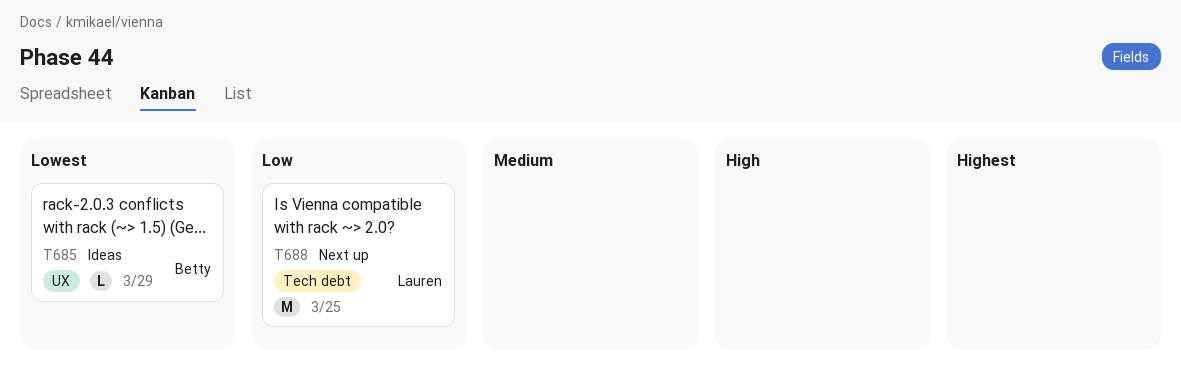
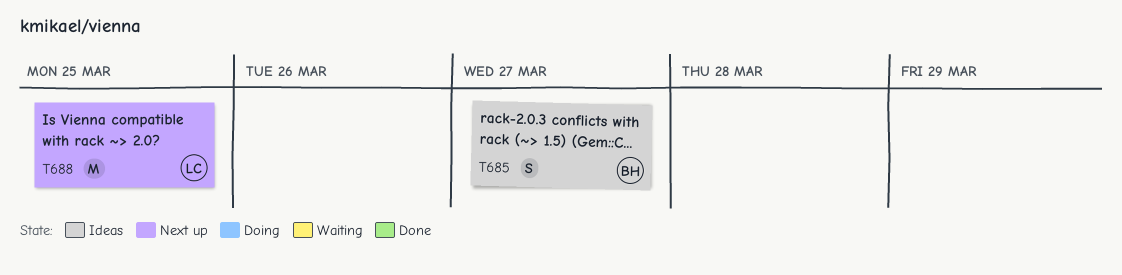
T685, estimate: L -> S
T685, due: Mar 29 -> Mar 27

